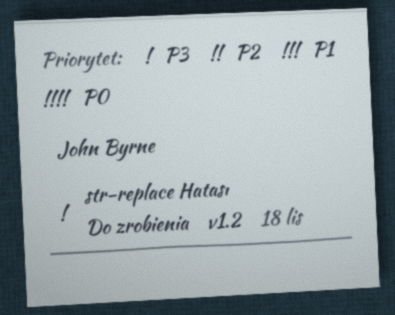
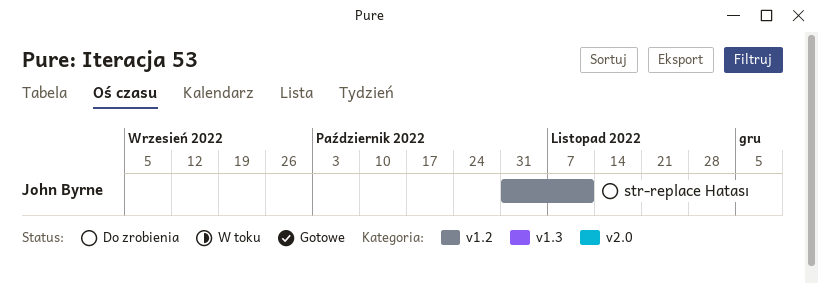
str-replace Hatası, due: Nov 18 -> Nov 11

